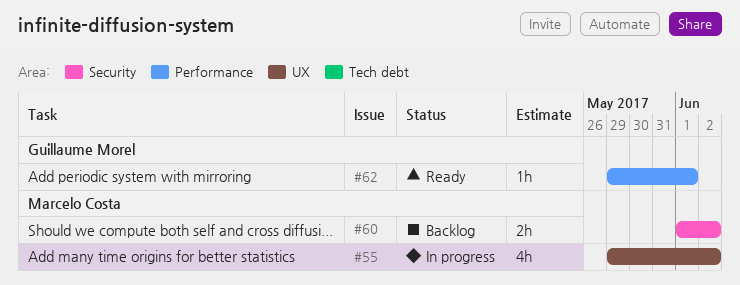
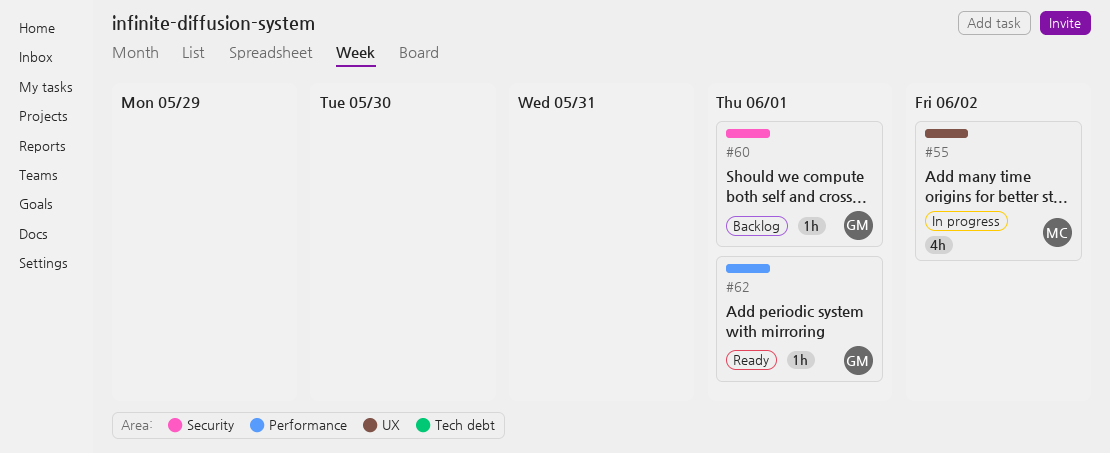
#60, owner: Marcelo Costa -> Guillaume Morel
#60, estimate: 2h -> 1h
#60, due: Jun 2 -> Jun 1

